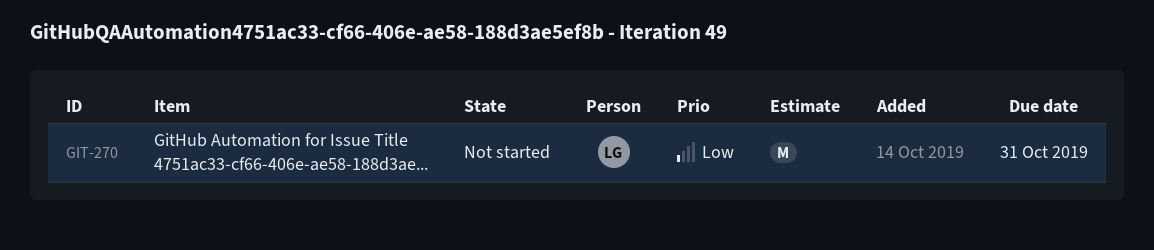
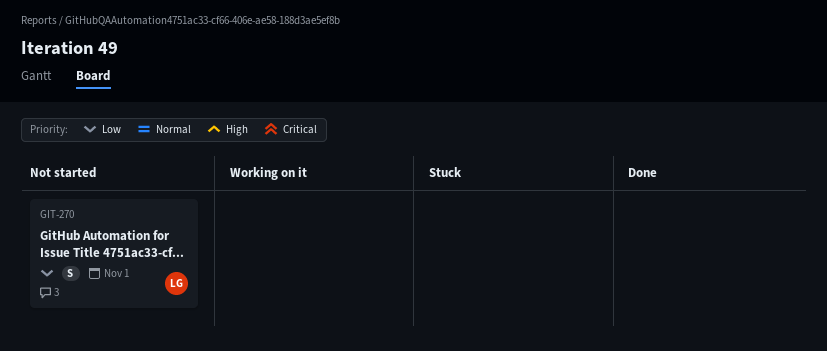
GIT-270, estimate: M -> S
GIT-270, due: Oct 31 -> Nov 1

